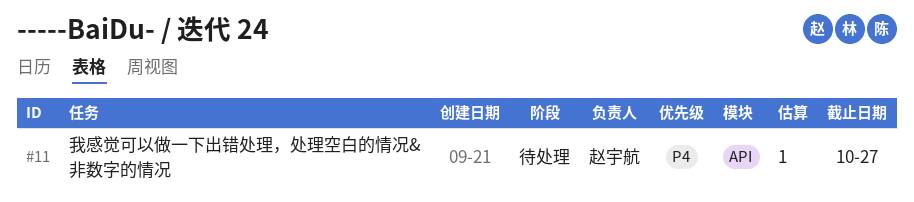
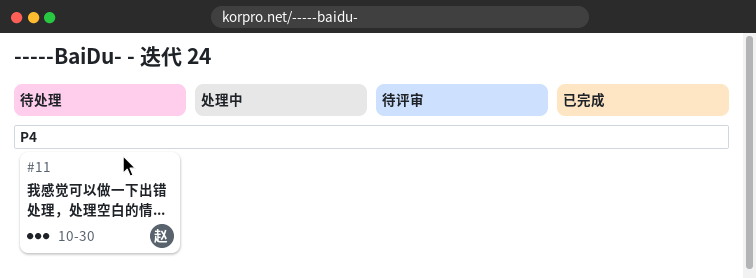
#11, estimate: 1 -> 3
#11, due: Oct 27 -> Oct 30

